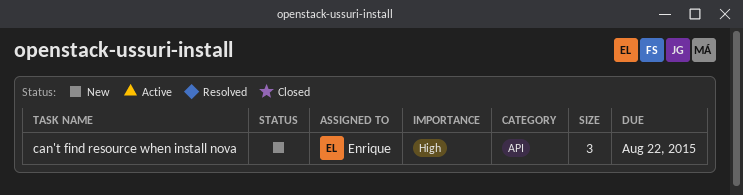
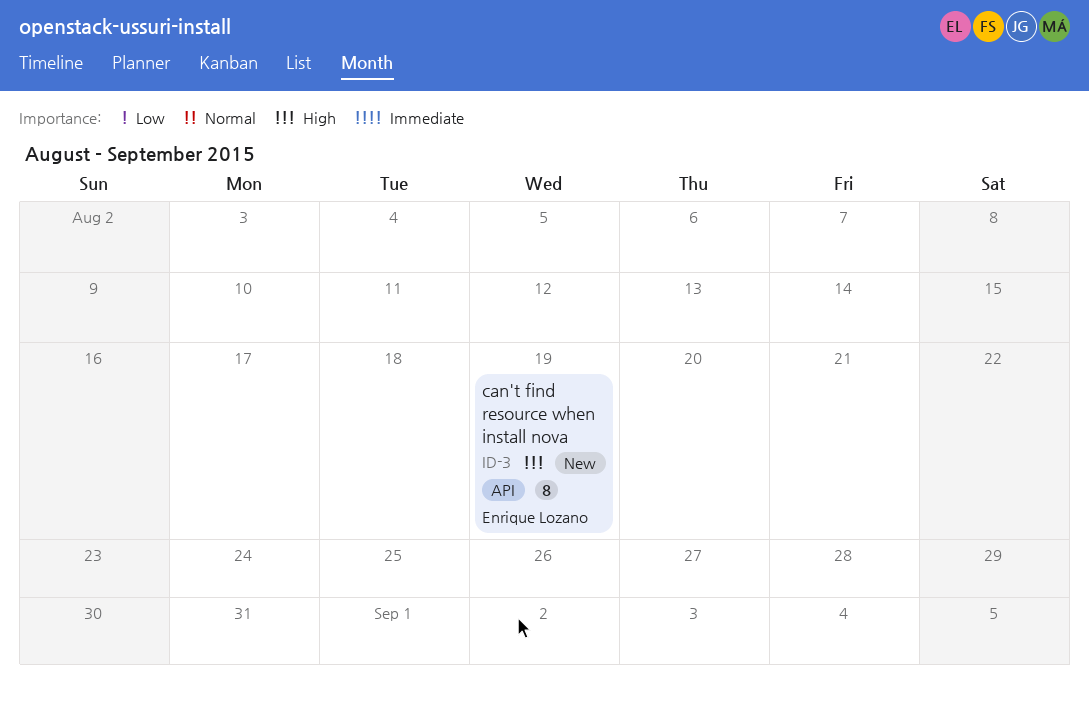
can't find resource when install nova, estimate: 3 -> 8
can't find resource when install nova, due: Aug 22 -> Aug 19

